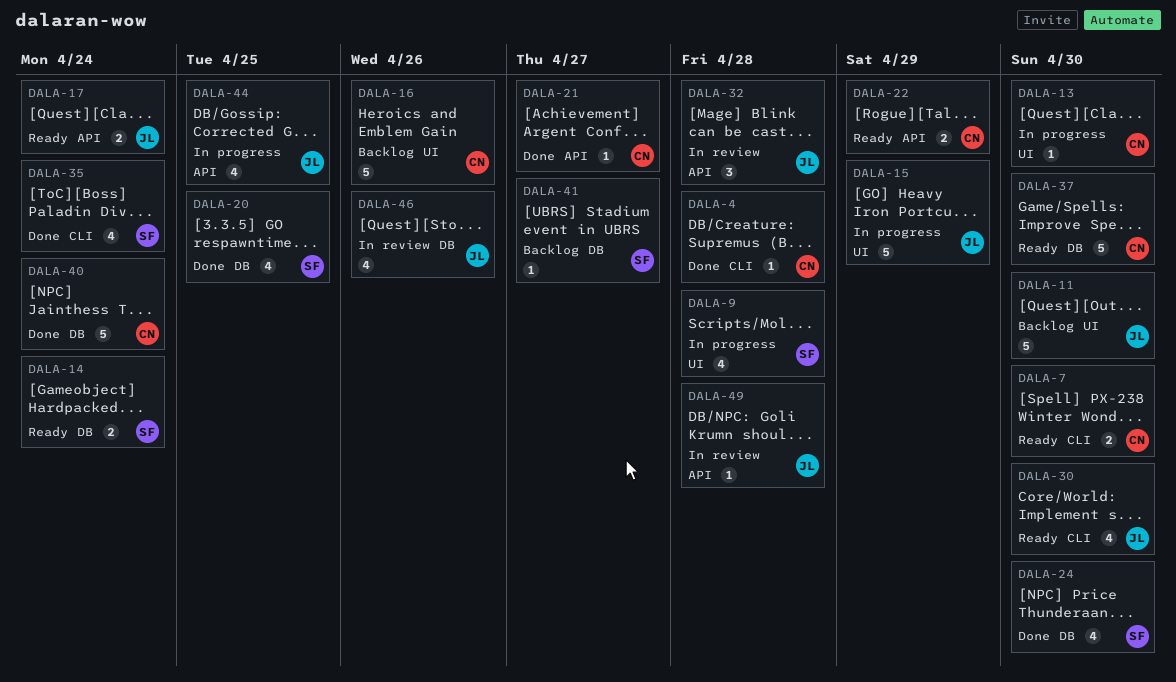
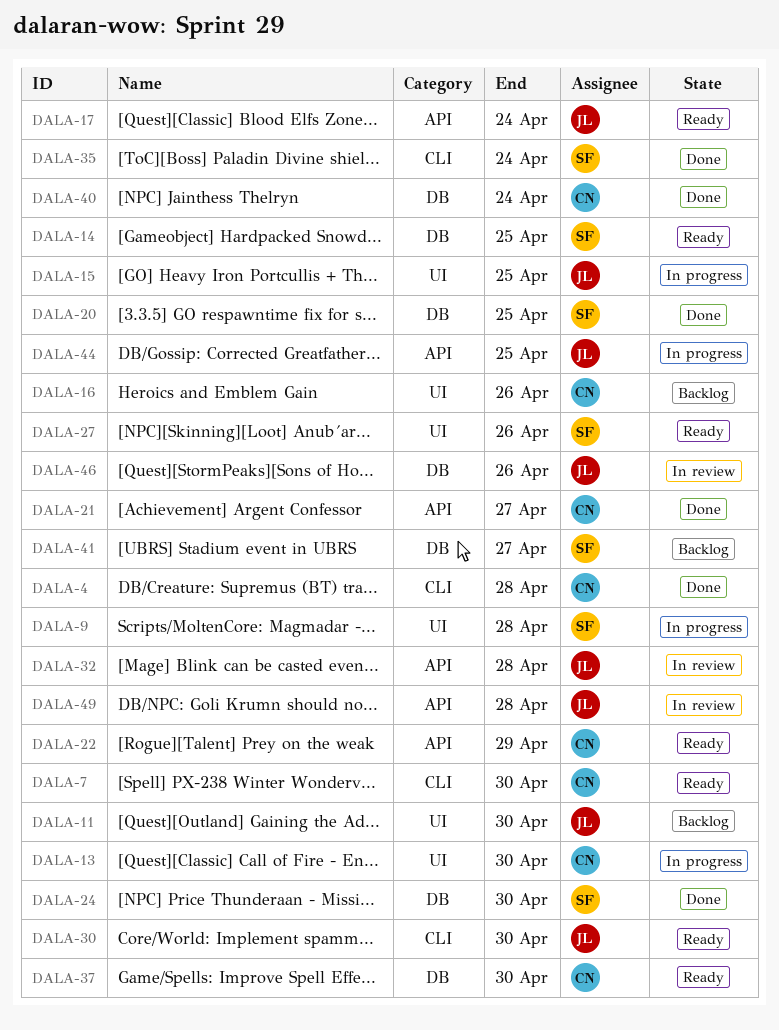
DALA-14, due: Apr 24 -> Apr 25
DALA-15, due: Apr 29 -> Apr 25
DALA-27: none -> present

